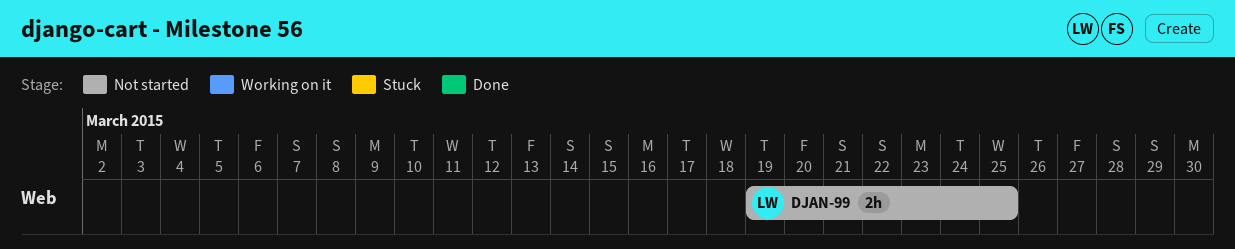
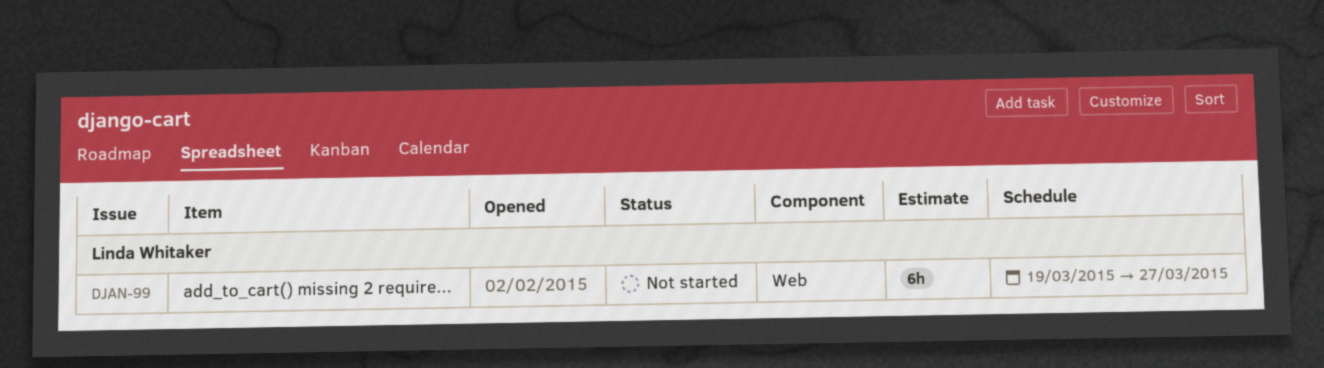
DJAN-99, estimate: 2h -> 6h
DJAN-99, due: Mar 25 -> Mar 27

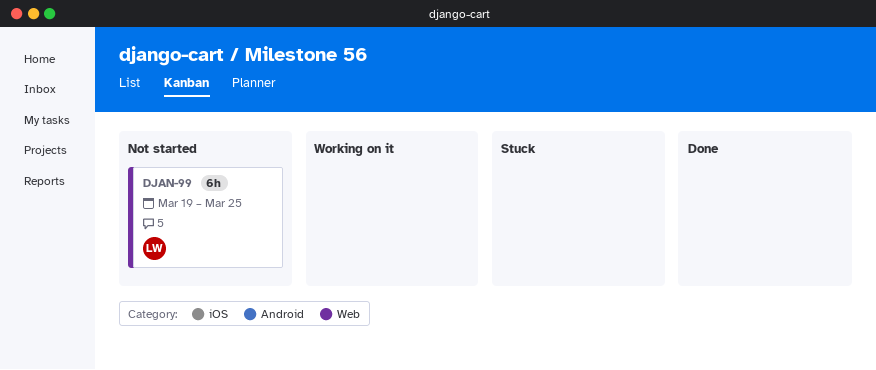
DJAN-99, due: Mar 27 -> Mar 25

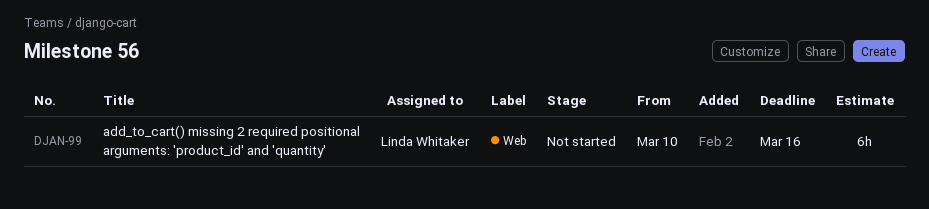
DJAN-99, start: Mar 19 -> Mar 10
DJAN-99, due: Mar 25 -> Mar 16

